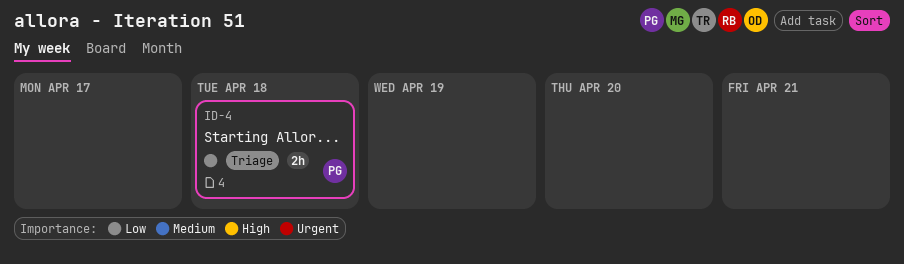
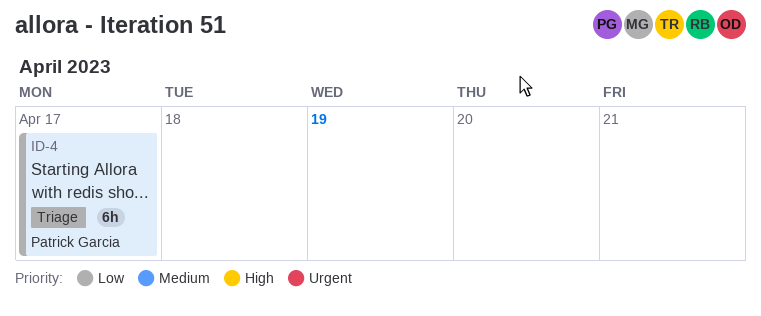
ID-4, estimate: 2h -> 6h
ID-4, due: Apr 18 -> Apr 17

